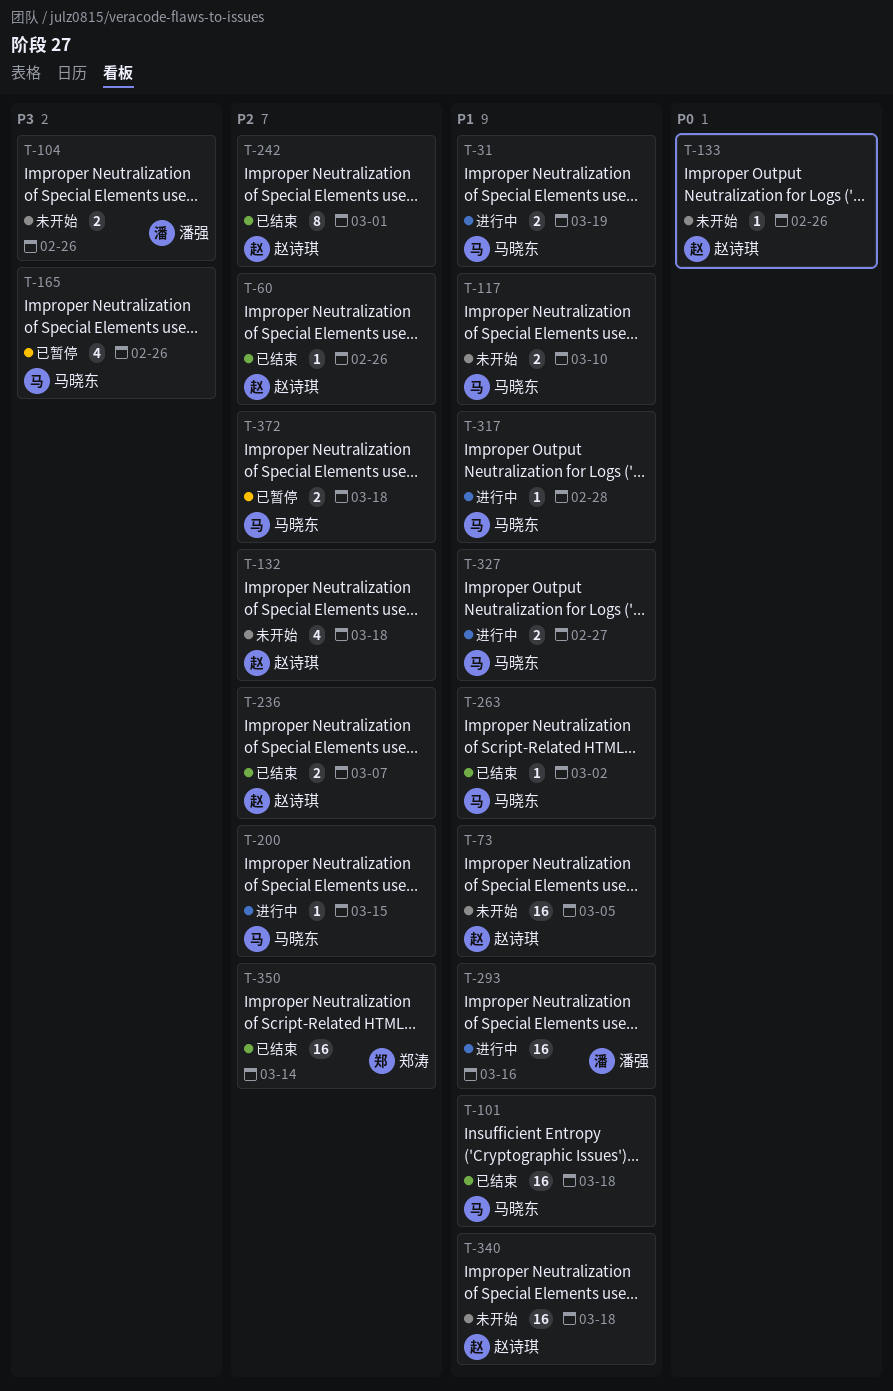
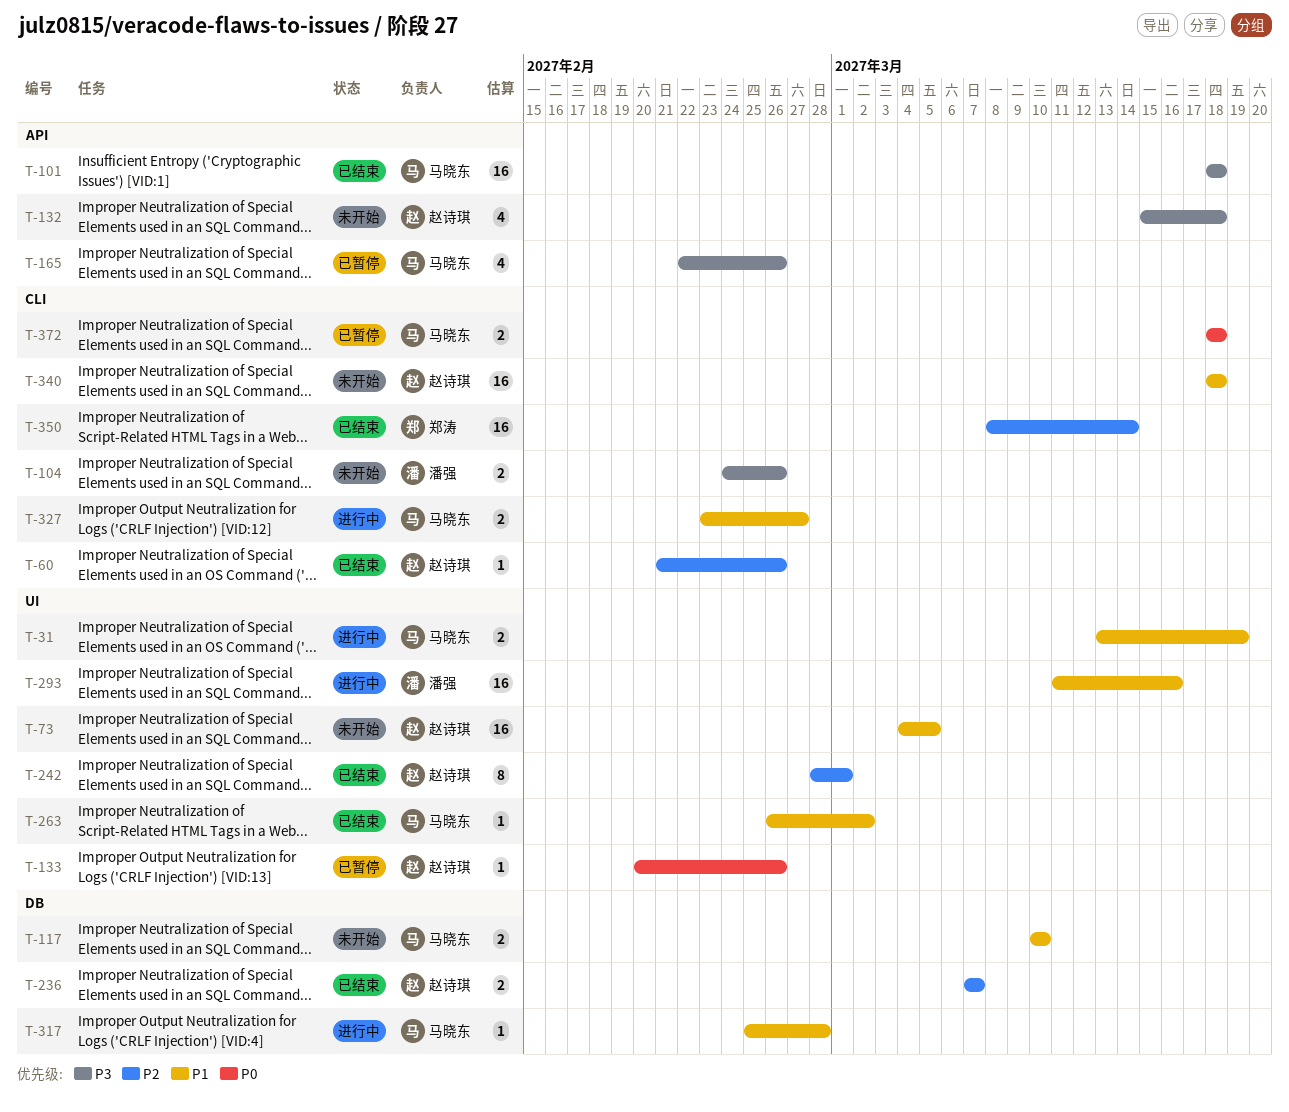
T-101, priority: P1 -> P3
T-132, priority: P2 -> P3
T-133, status: 未开始 -> 已暂停
T-200: present -> none
T-372, priority: P2 -> P0

